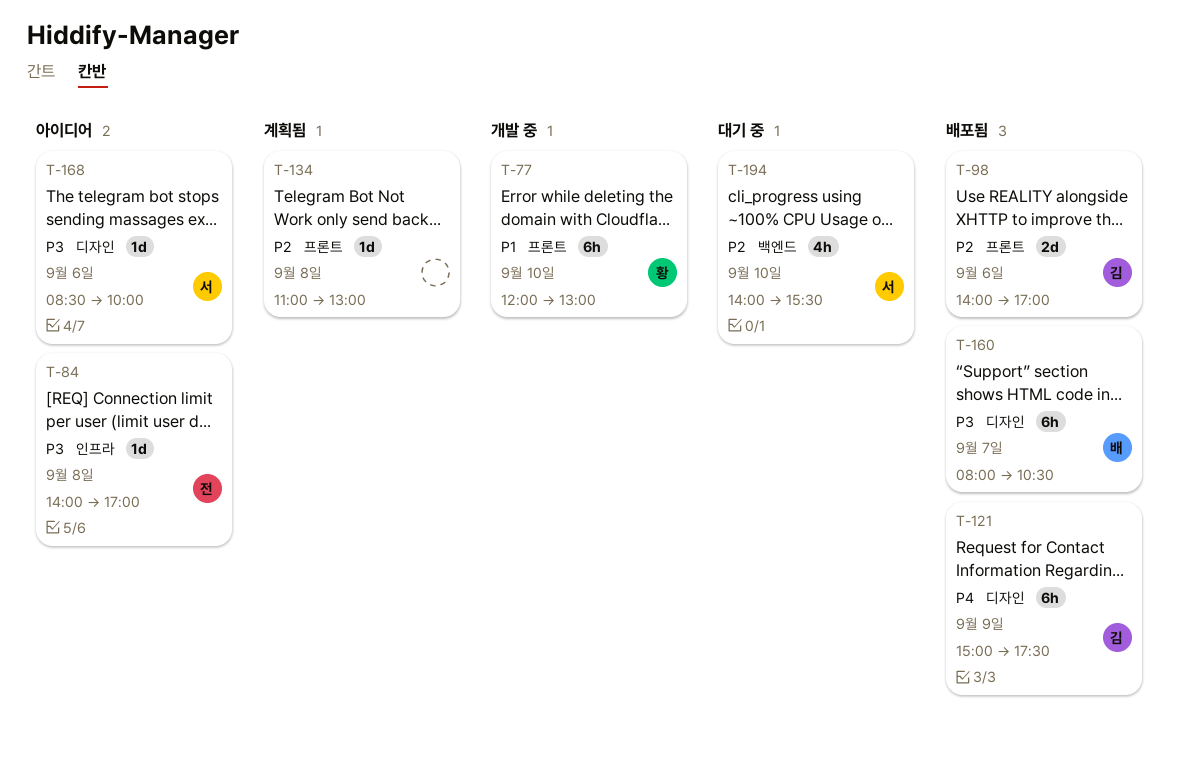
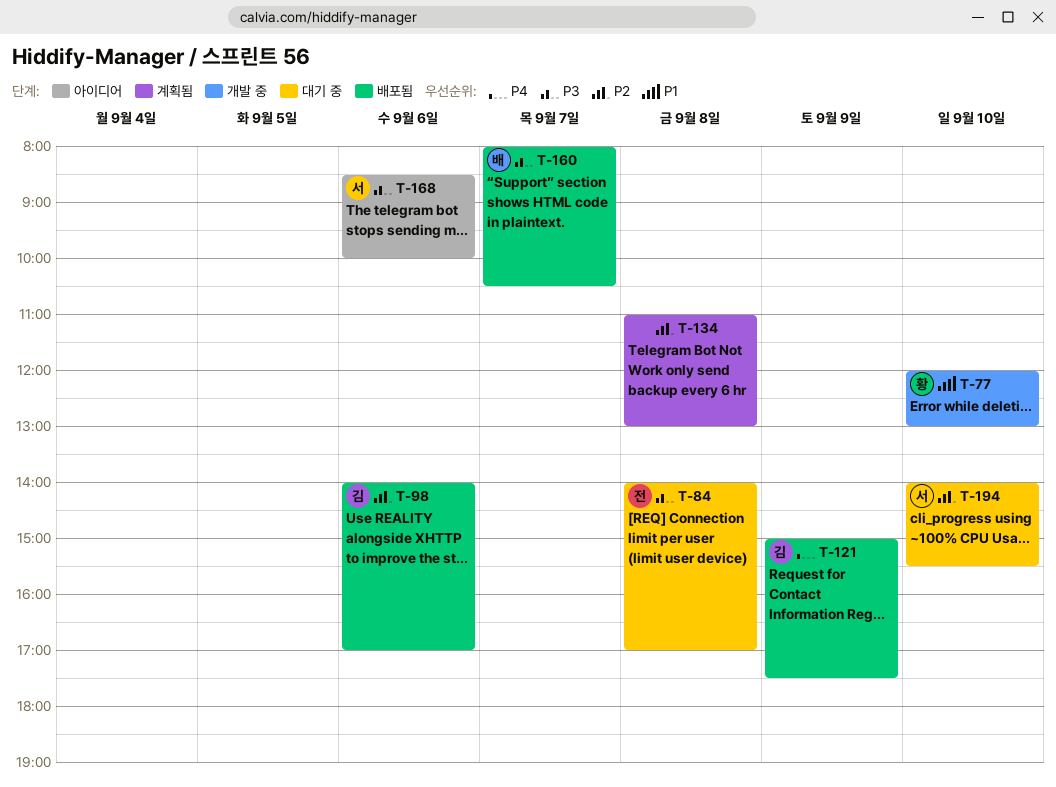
T-84, status: 아이디어 -> 대기 중

